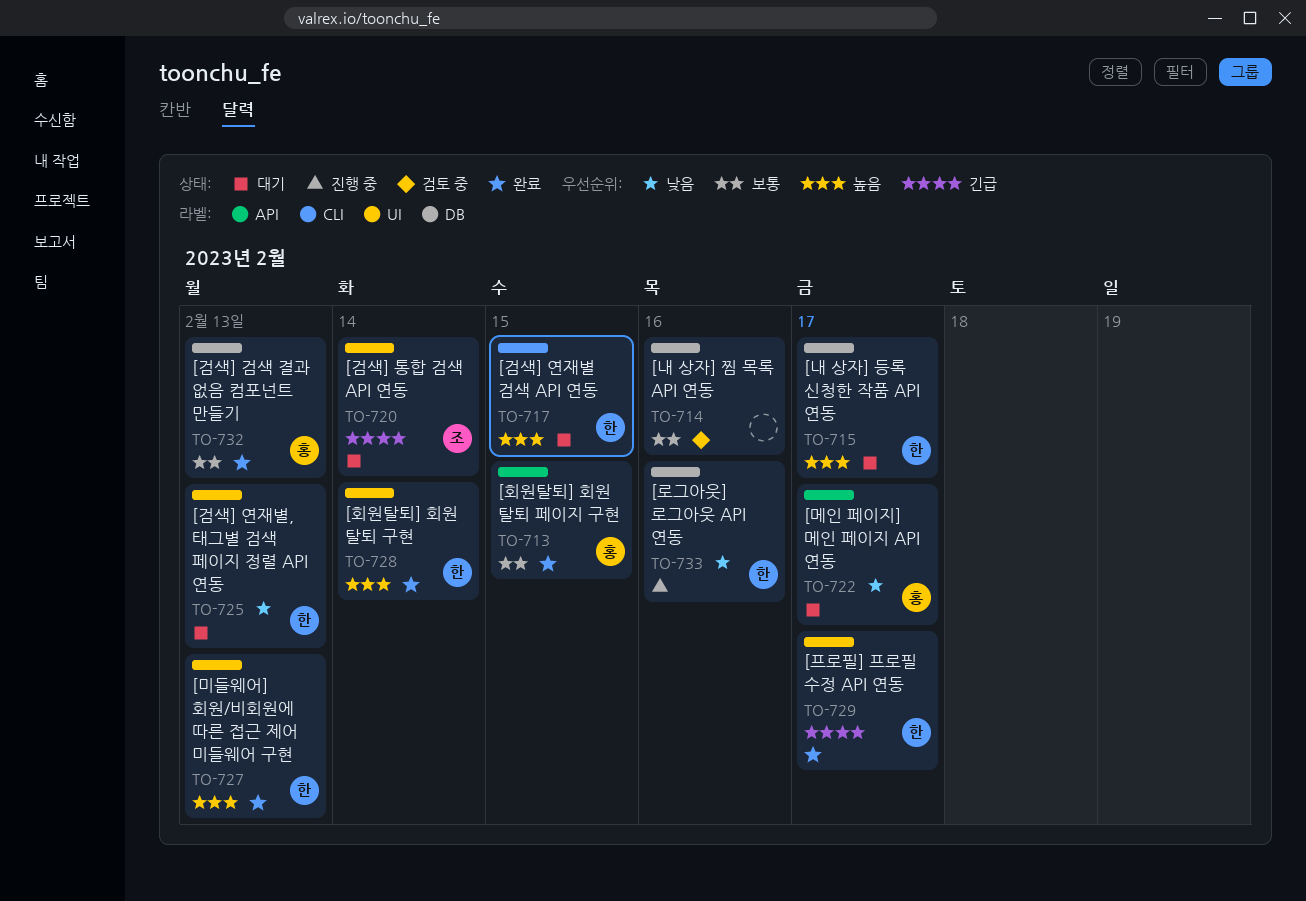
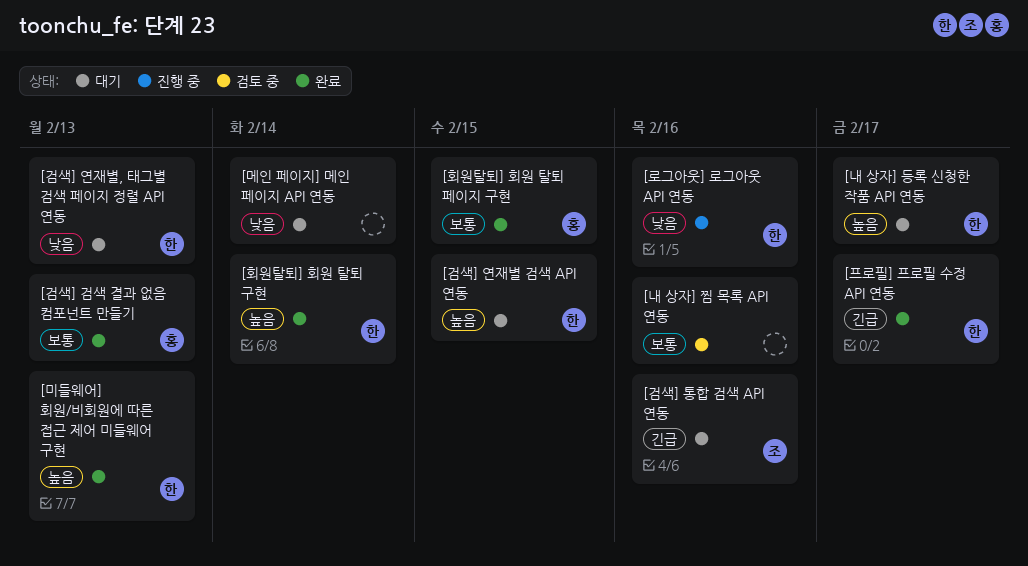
[검색] 통합 검색 API 연동, due: Feb 14 -> Feb 16
[메인 페이지] 메인 페이지 API 연동, owner: 홍 -> none
[메인 페이지] 메인 페이지 API 연동, due: Feb 17 -> Feb 14

